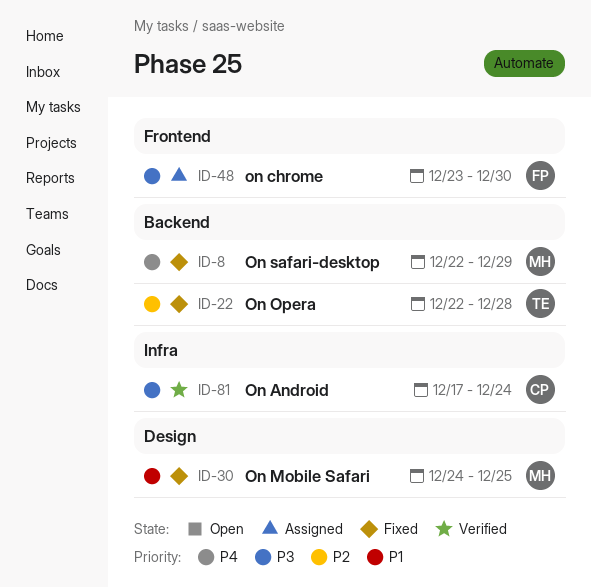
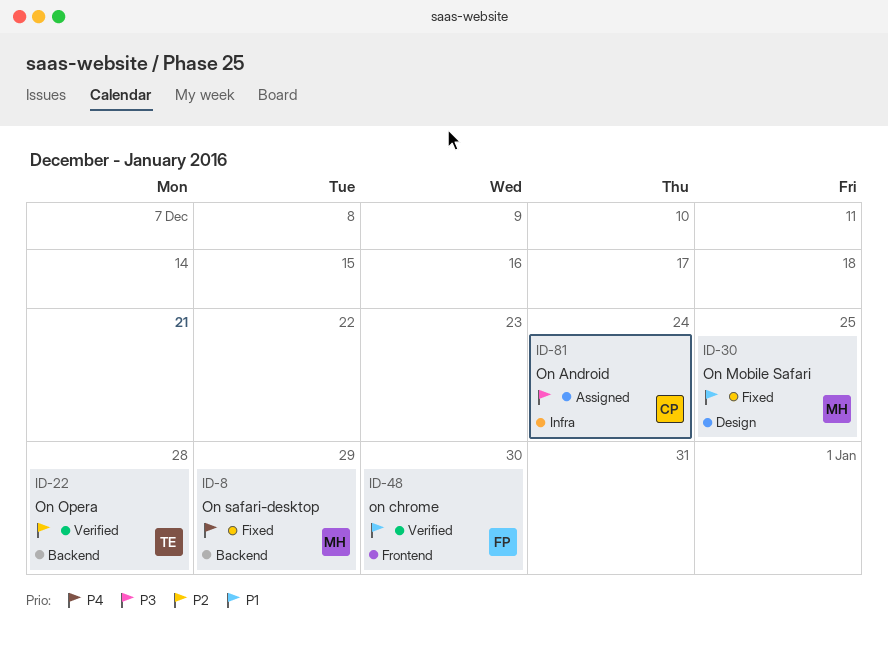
ID-22, status: Fixed -> Verified
ID-48, status: Assigned -> Verified
ID-48, priority: P3 -> P1
ID-81, status: Verified -> Assigned

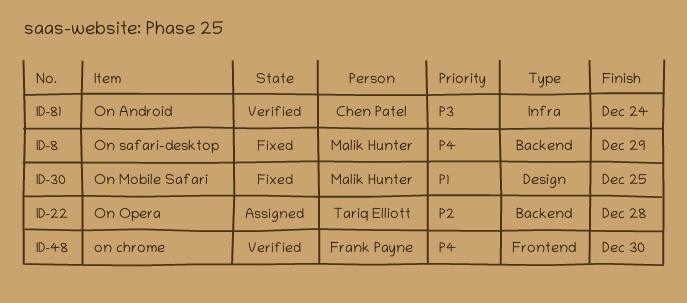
ID-22, status: Verified -> Assigned
ID-48, priority: P1 -> P4
ID-81, status: Assigned -> Verified

